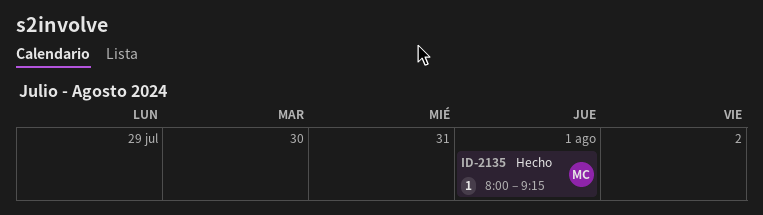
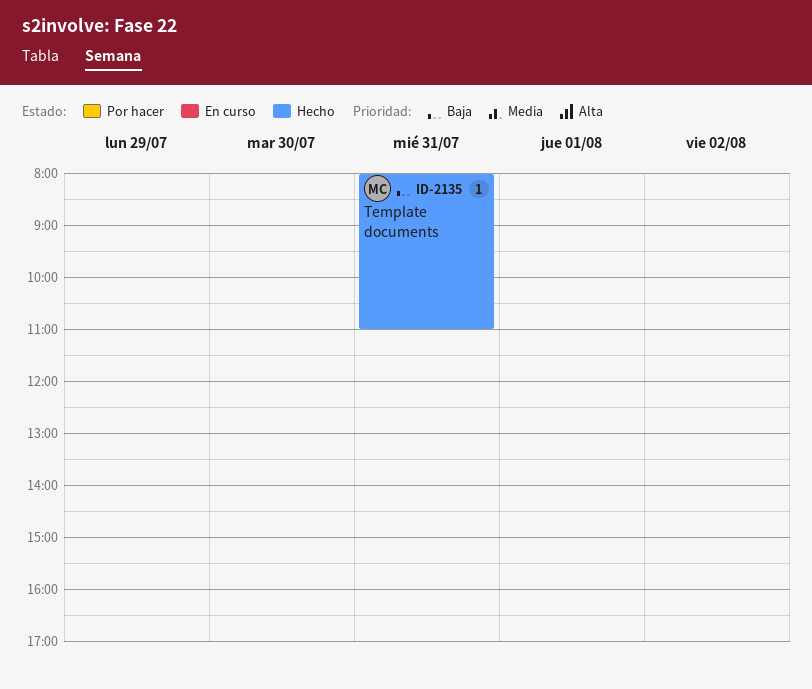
ID-2135, day: Aug 1 -> Jul 31
ID-2135, ends: 09:15 -> 11:00

